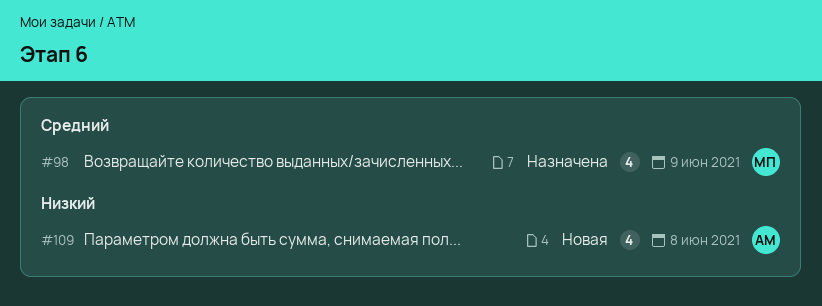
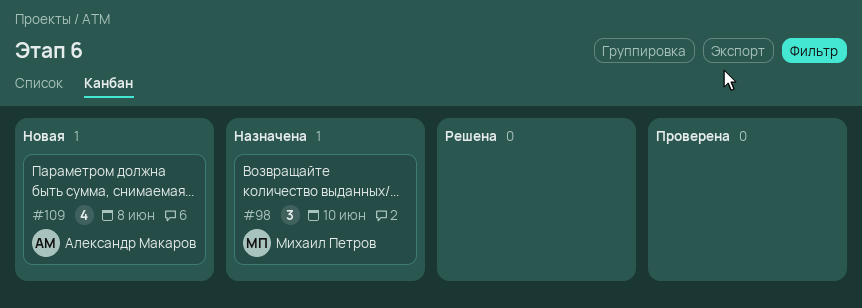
#98, estimate: 4 -> 3
#98, due: Jun 9 -> Jun 10

